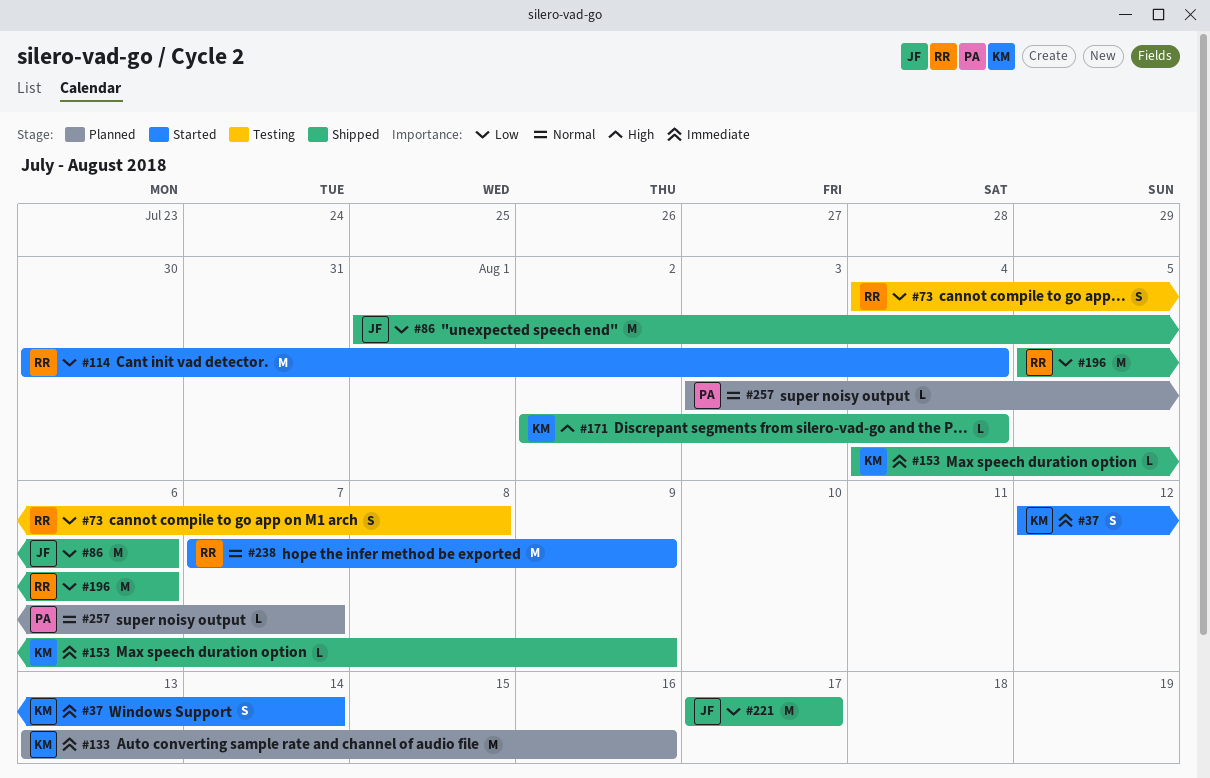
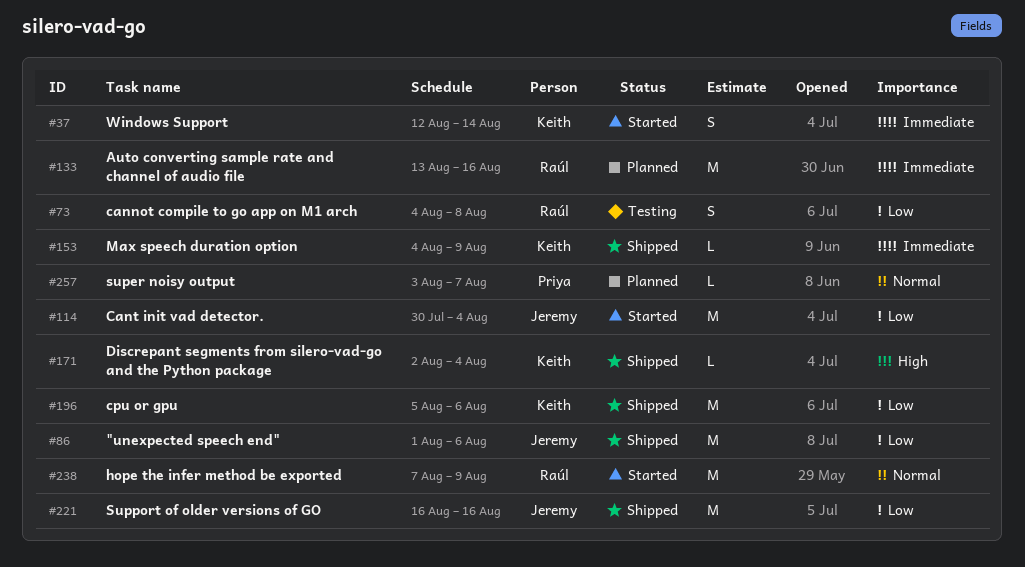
#114, owner: Raúl -> Jeremy
#133, owner: Keith -> Raúl
#196, owner: Raúl -> Keith
#221, start: Aug 17 -> Aug 16
#221, due: Aug 17 -> Aug 16

